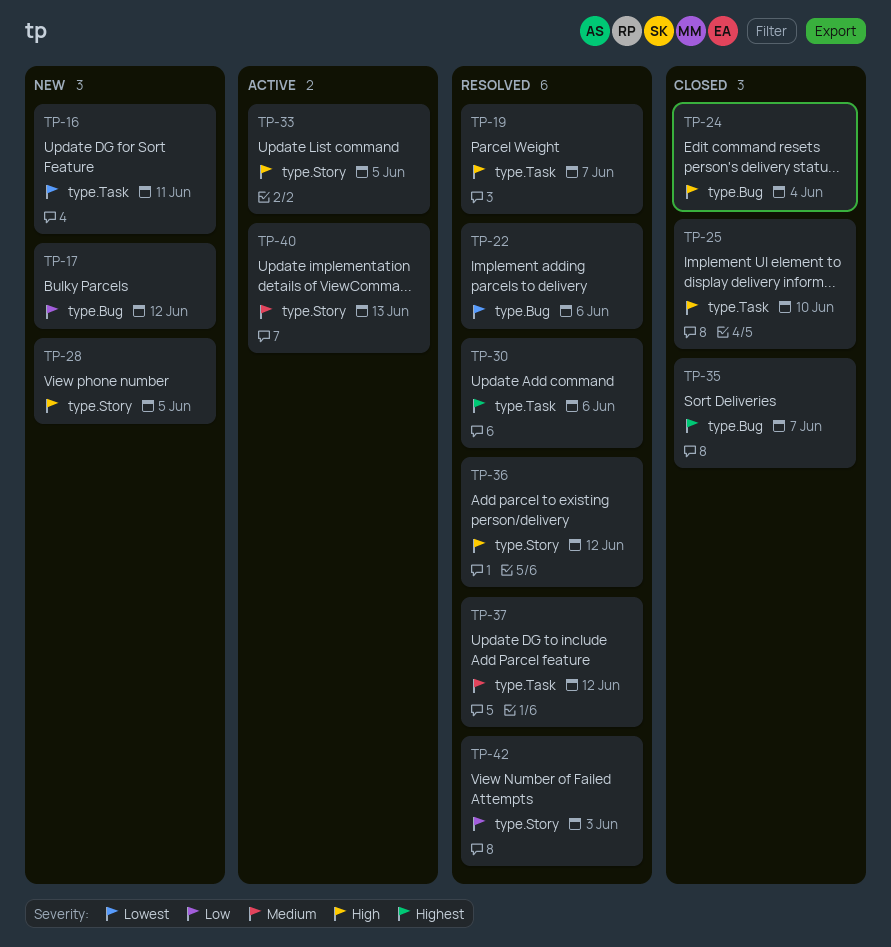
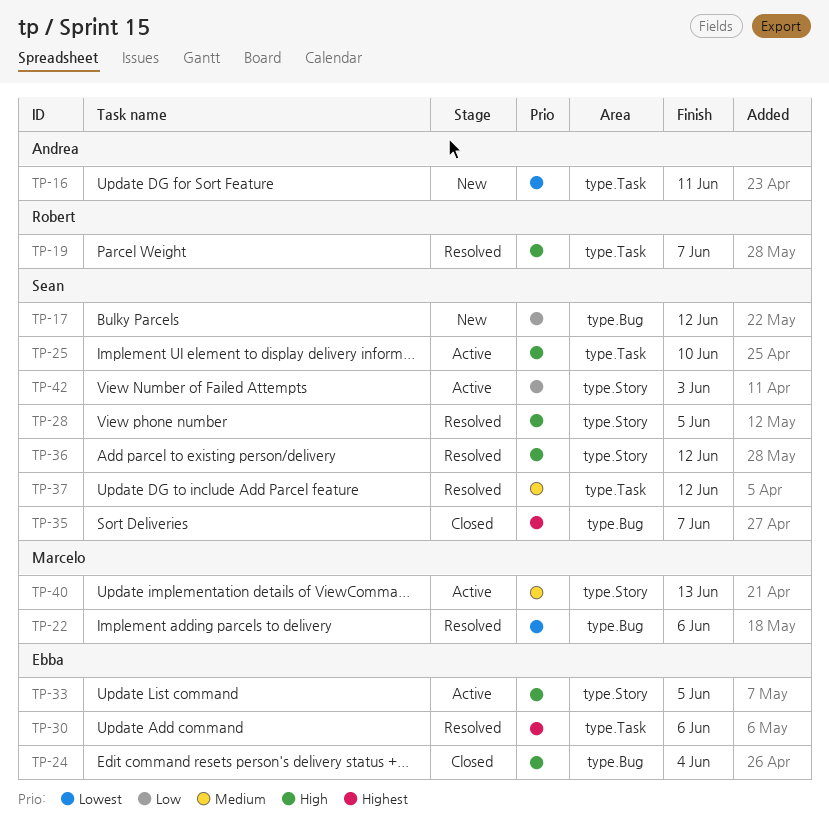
TP-25, status: Closed -> Active
TP-28, status: New -> Resolved
TP-42, status: Resolved -> Active

